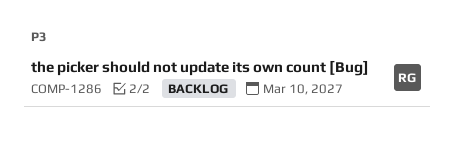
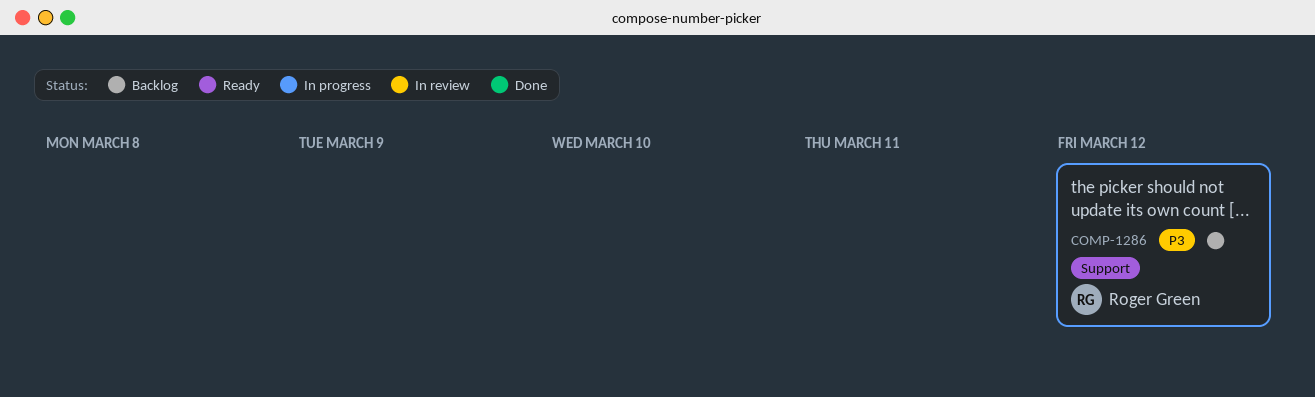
COMP-1286, due: Mar 10 -> Mar 12

